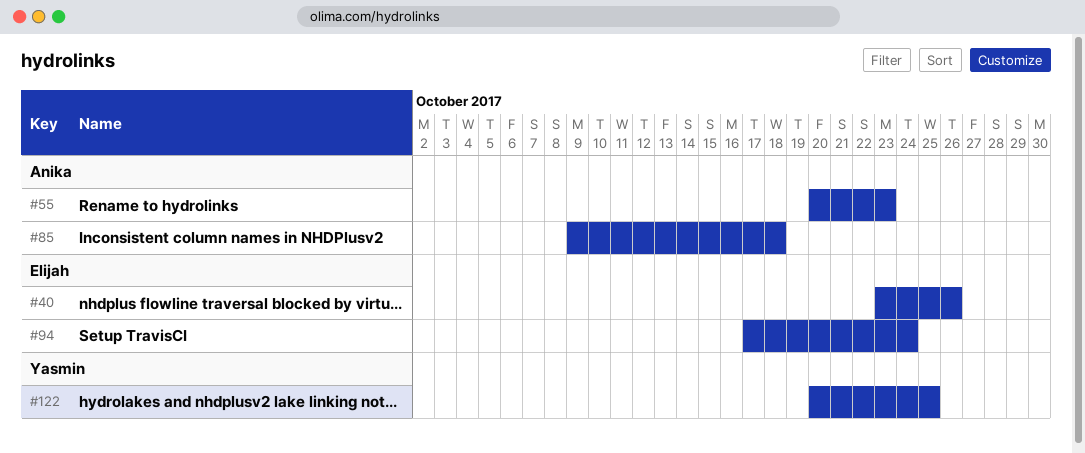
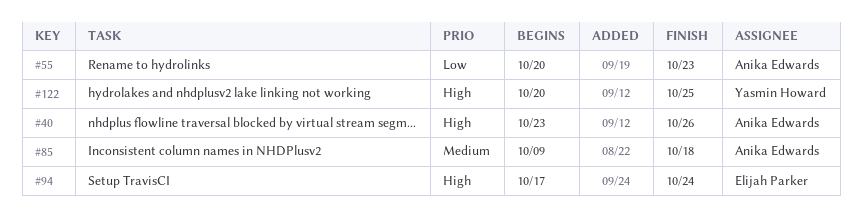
#40, owner: Elijah Parker -> Anika Edwards

